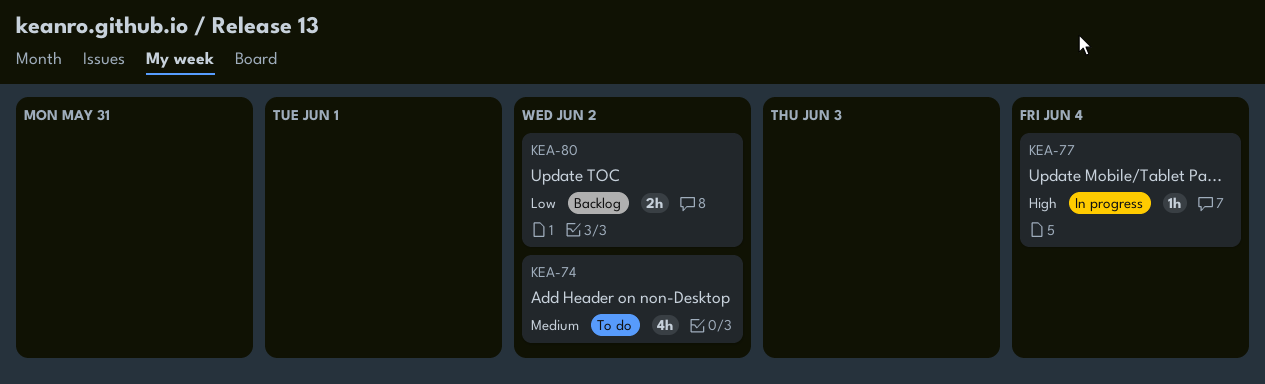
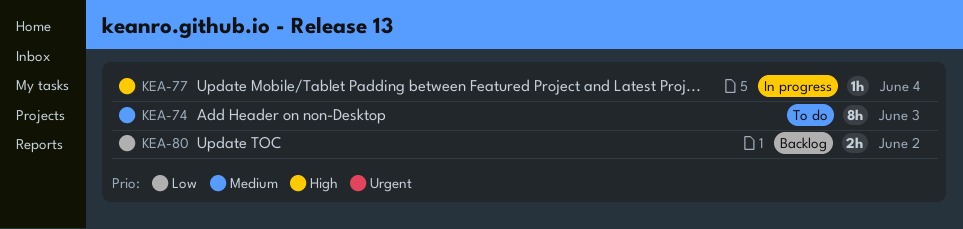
KEA-74, estimate: 4h -> 8h
KEA-74, due: Jun 2 -> Jun 3

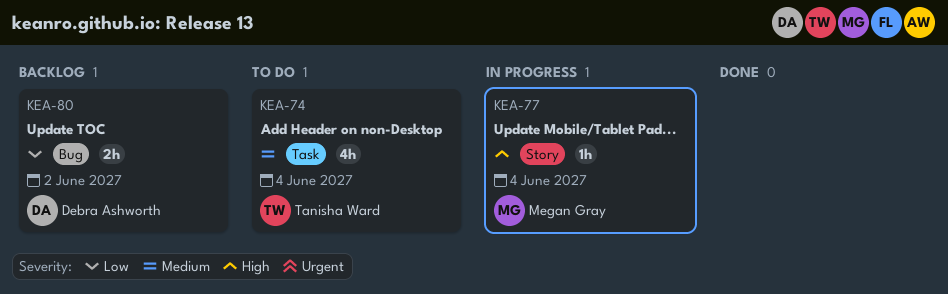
KEA-74, estimate: 8h -> 4h
KEA-74, due: Jun 3 -> Jun 4

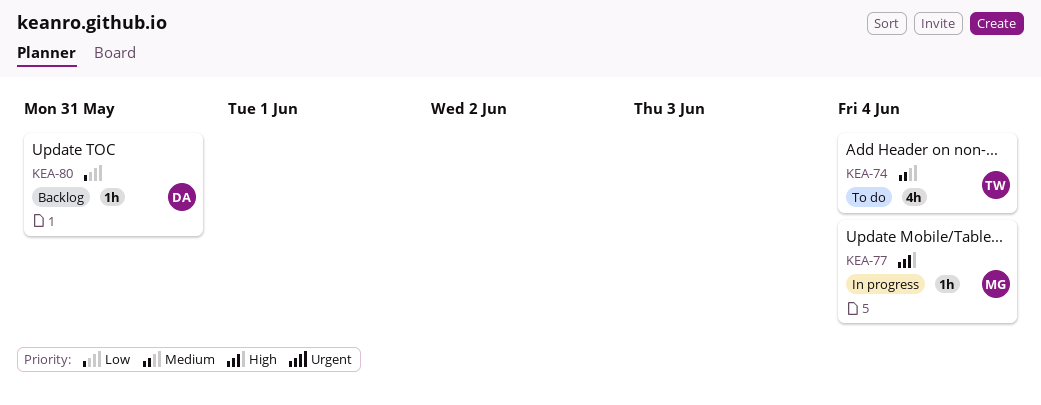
KEA-80, estimate: 2h -> 1h
KEA-80, due: Jun 2 -> May 31

